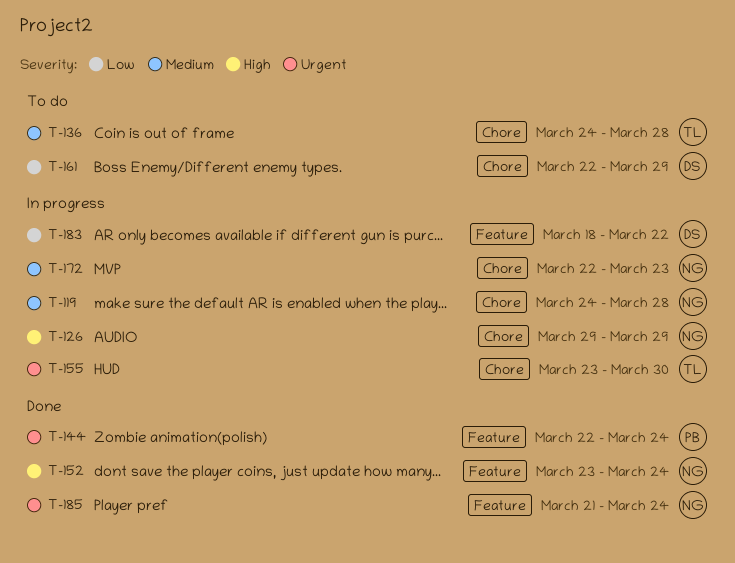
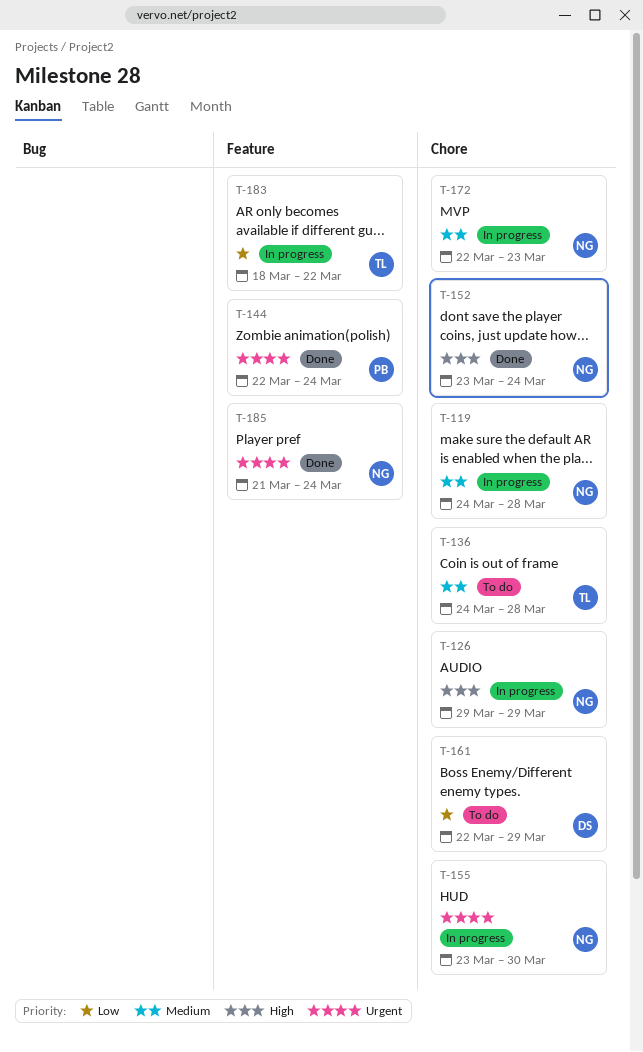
T-152, label: Feature -> Chore
T-155, owner: TL -> NG
T-183, owner: DS -> TL

